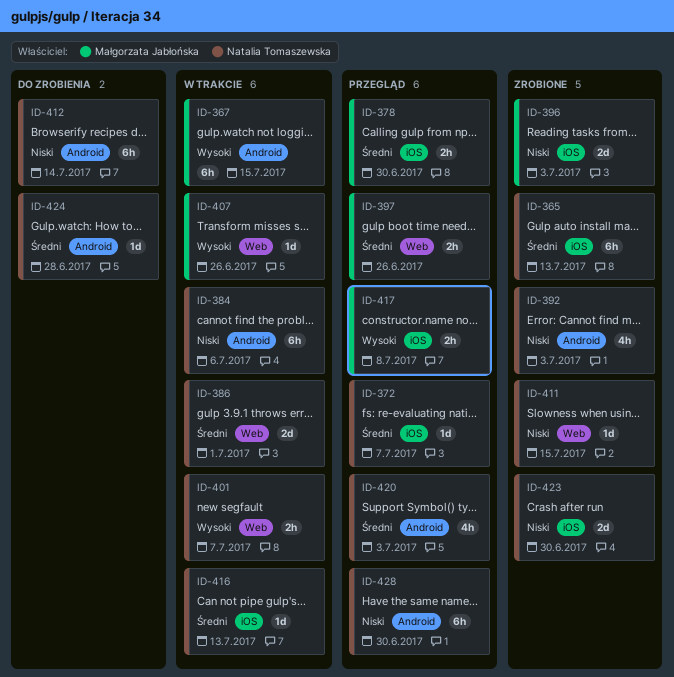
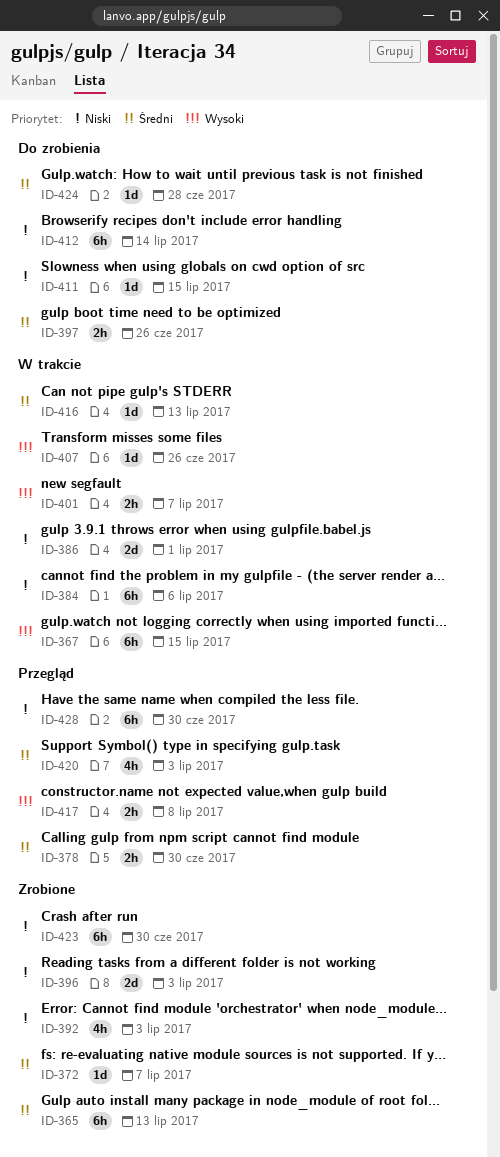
ID-372, status: Przegląd -> Zrobione
ID-386, priority: Średni -> Niski
ID-397, status: Przegląd -> Do zrobienia
ID-411, status: Zrobione -> Do zrobienia
ID-423, estimate: 2d -> 6h

